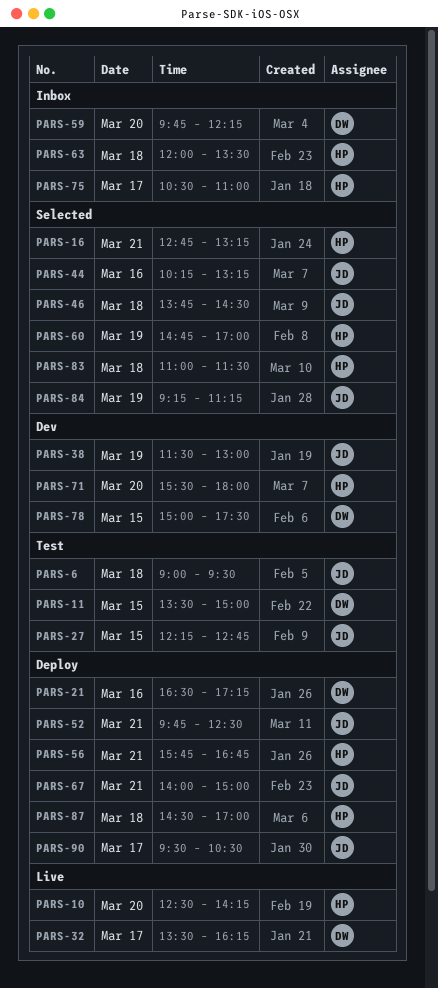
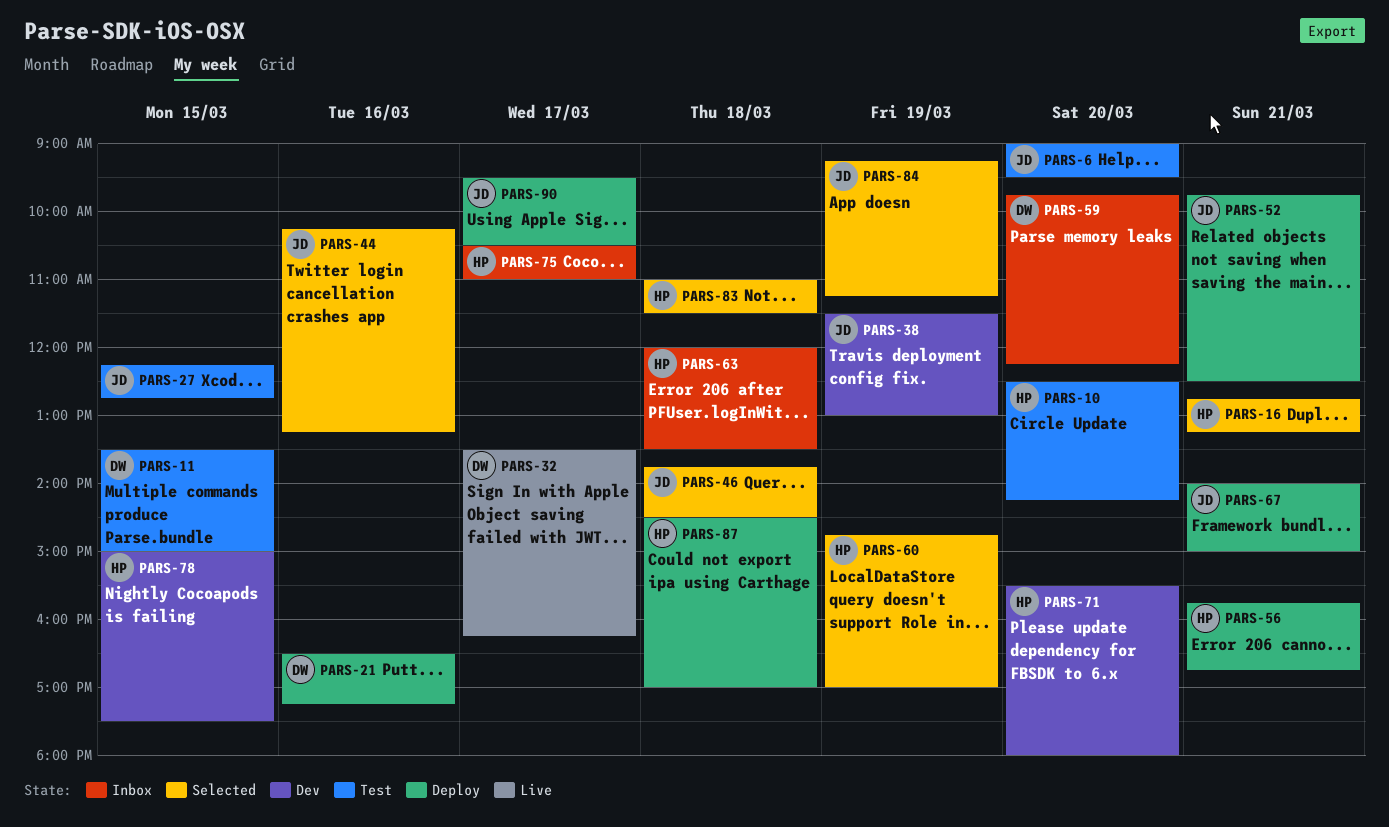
PARS-6, day: Mar 18 -> Mar 20
PARS-10, status: Live -> Test
PARS-78, owner: DW -> HP

